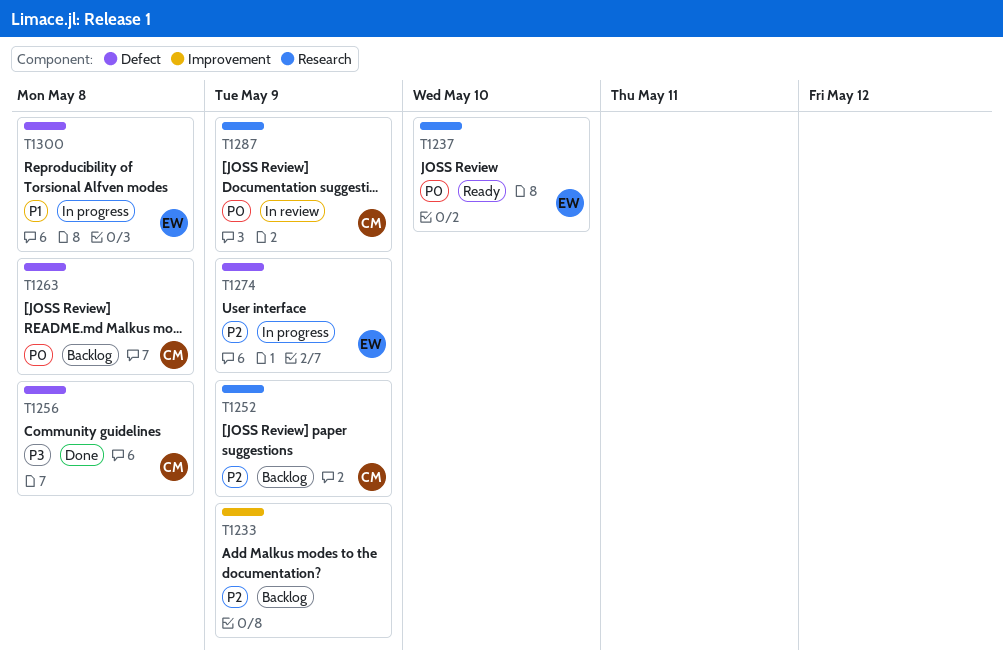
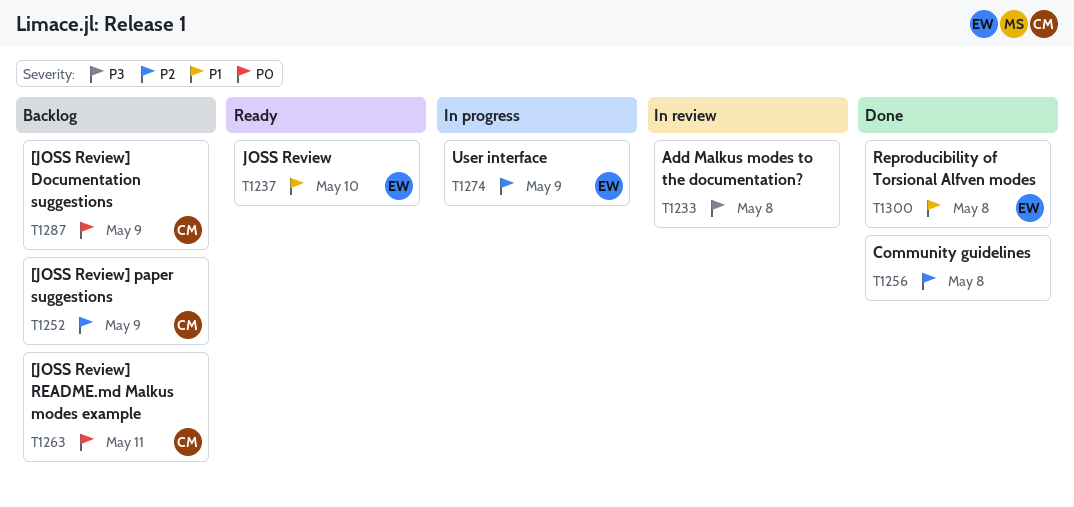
T1233, status: Backlog -> In review
T1233, priority: P2 -> P3
T1233, due: May 9 -> May 8
T1237, priority: P0 -> P1
T1256, owner: CM -> none
T1256, priority: P3 -> P2
T1263, due: May 8 -> May 11
T1287, status: In review -> Backlog
T1300, status: In progress -> Done

